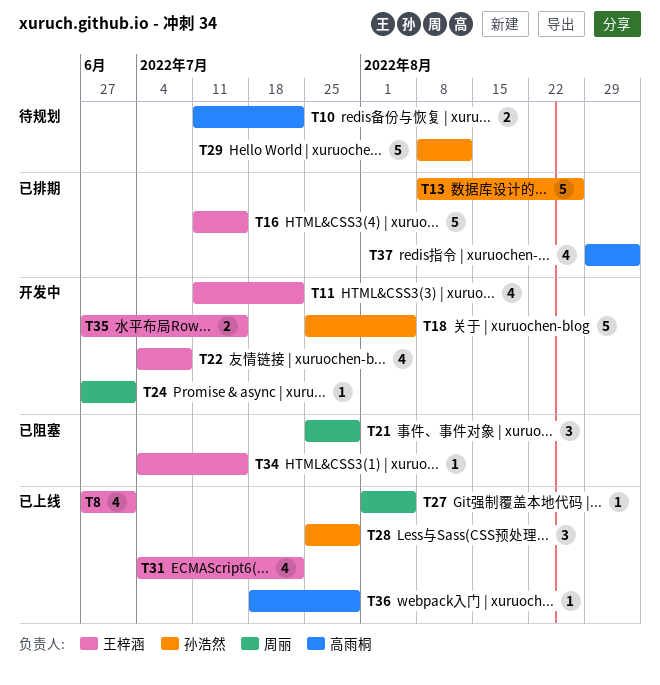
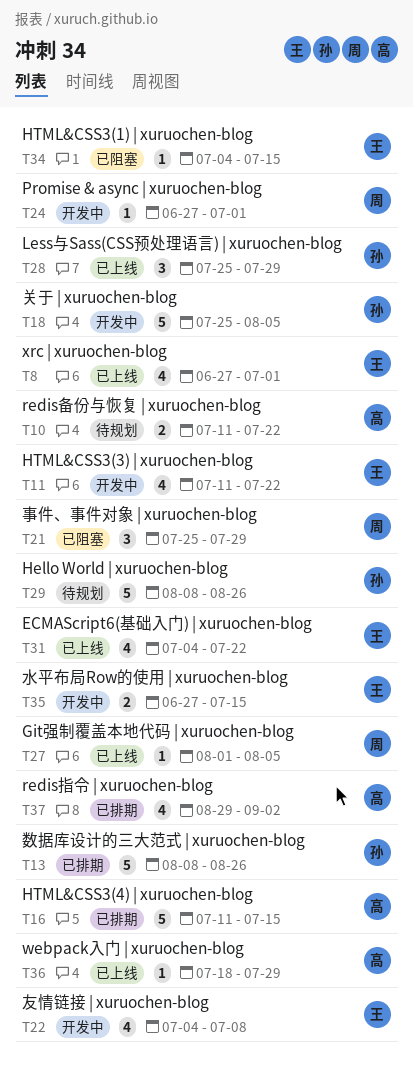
T16, owner: 王梓涵 -> 高雨桐
T29, due: Aug 12 -> Aug 26

